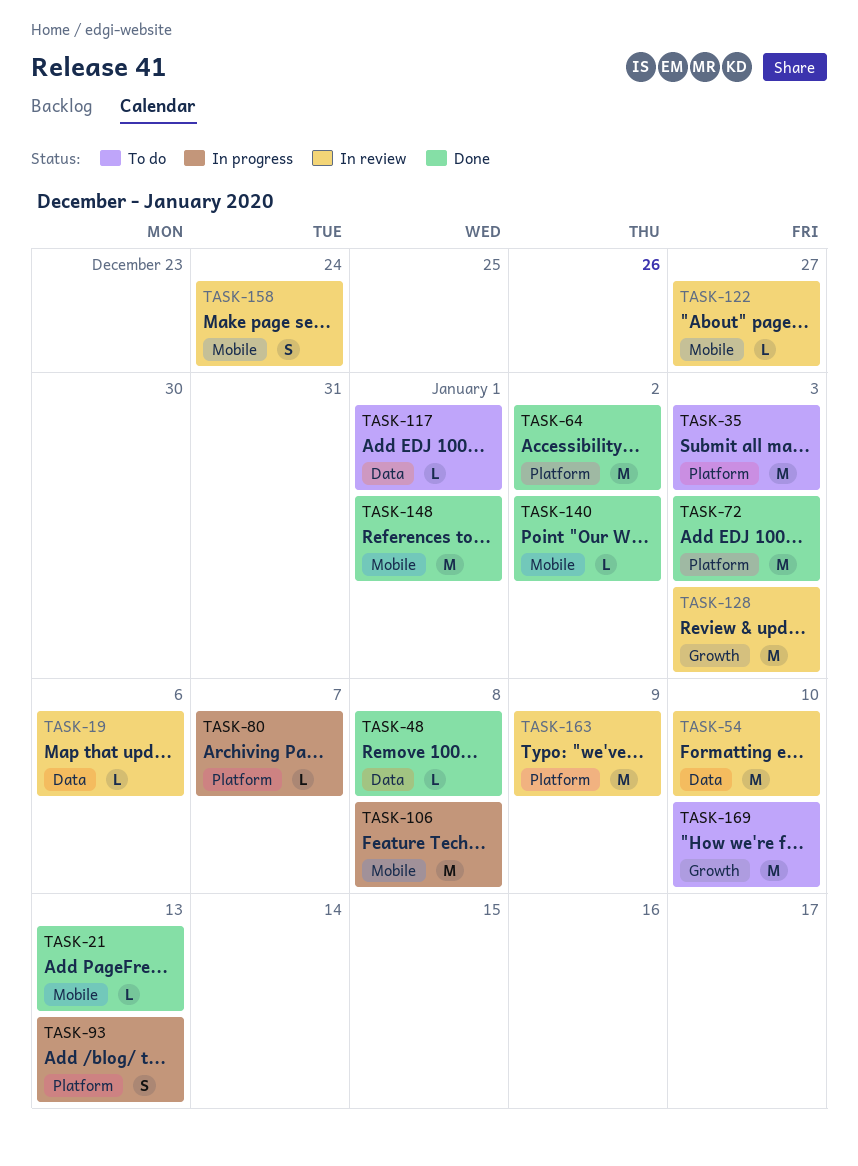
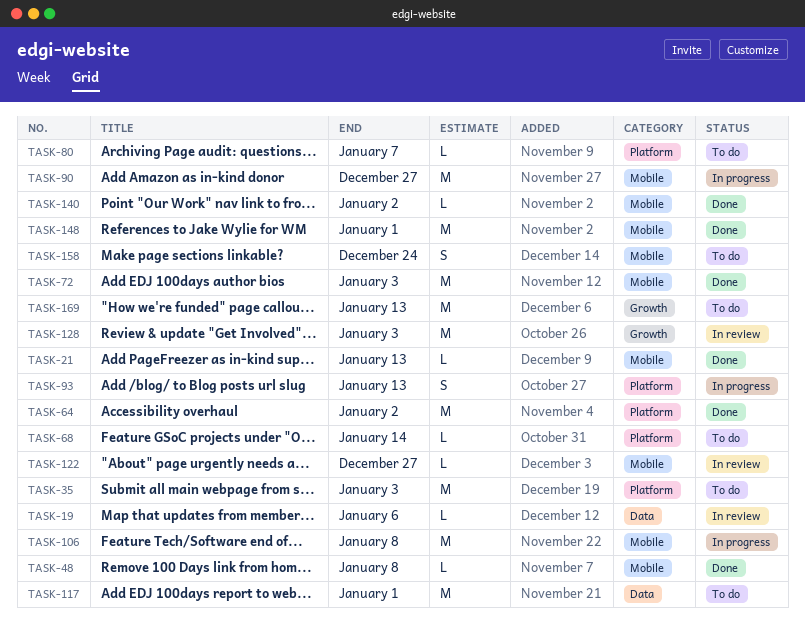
TASK-48, label: Data -> Mobile
TASK-54: present -> none
TASK-68: none -> present
TASK-72, label: Platform -> Mobile
TASK-80, status: In progress -> To do
TASK-90: none -> present
TASK-117, estimate: L -> M
TASK-158, status: In review -> To do
TASK-163: present -> none
TASK-169, due: Jan 10 -> Jan 13

